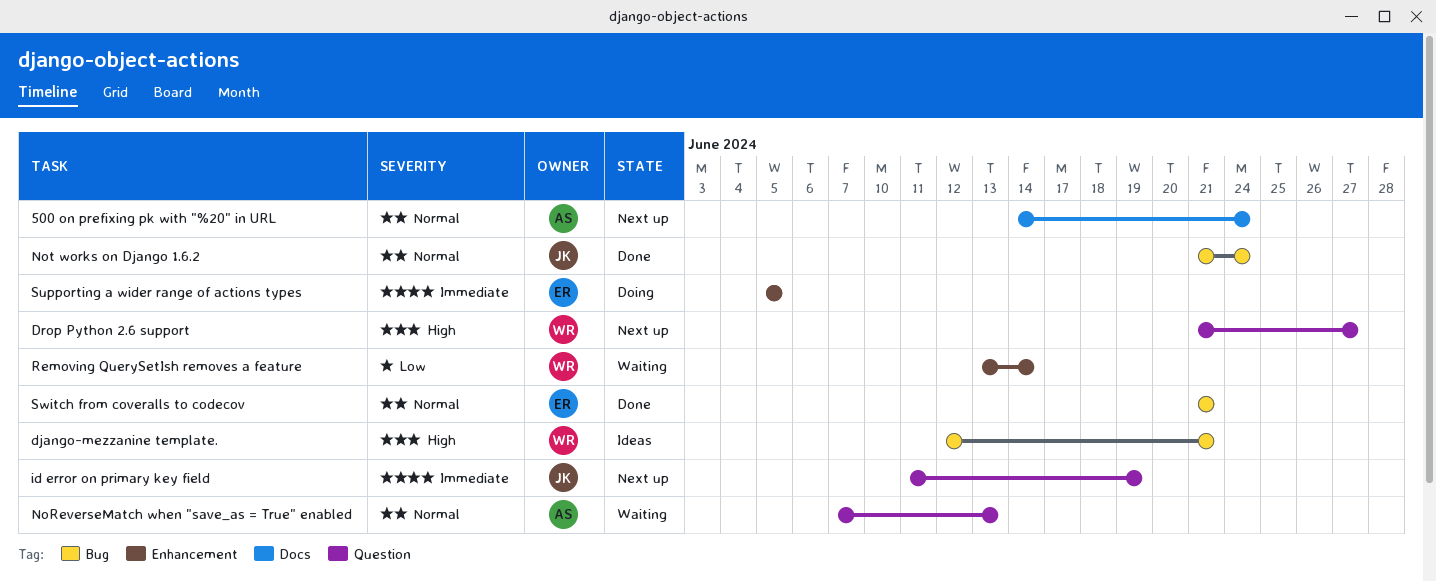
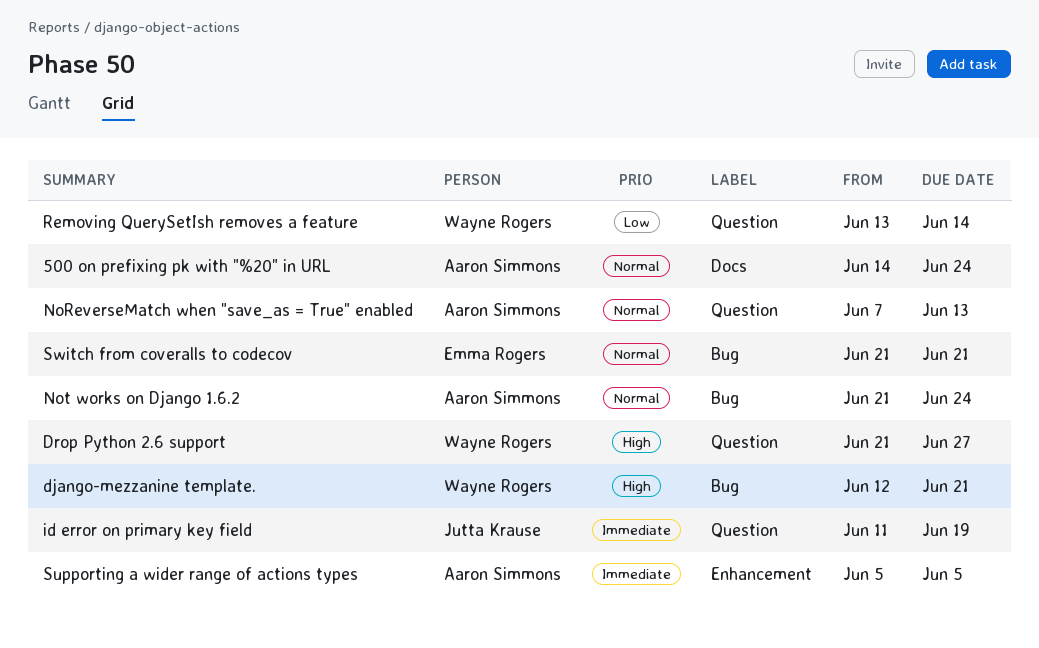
Not works on Django 1.6.2, owner: Jutta Krause -> Aaron Simmons
Removing QuerySetIsh removes a feature, label: Enhancement -> Question
Supporting a wider range of actions types, owner: Emma Rogers -> Aaron Simmons

